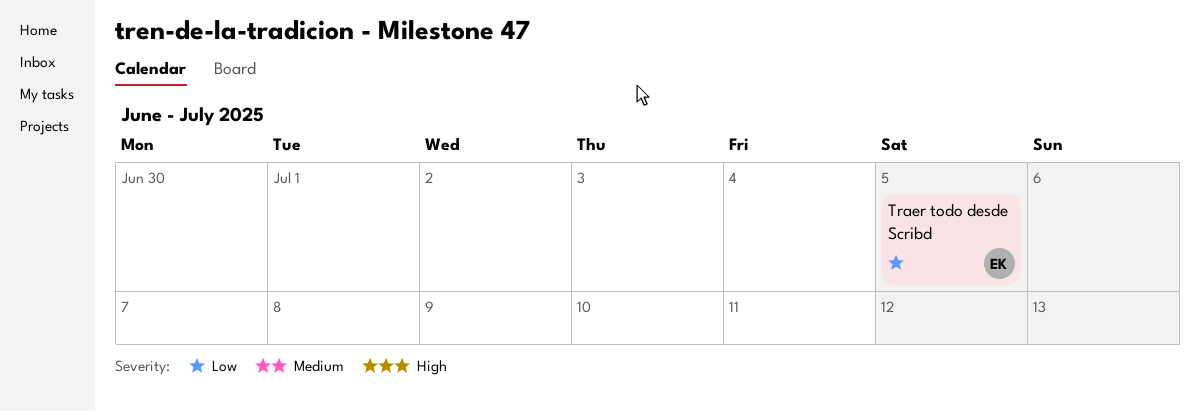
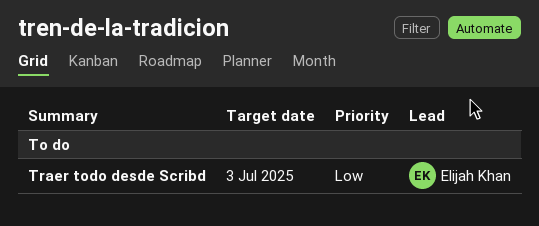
Traer todo desde Scribd, due: Jul 5 -> Jul 3

